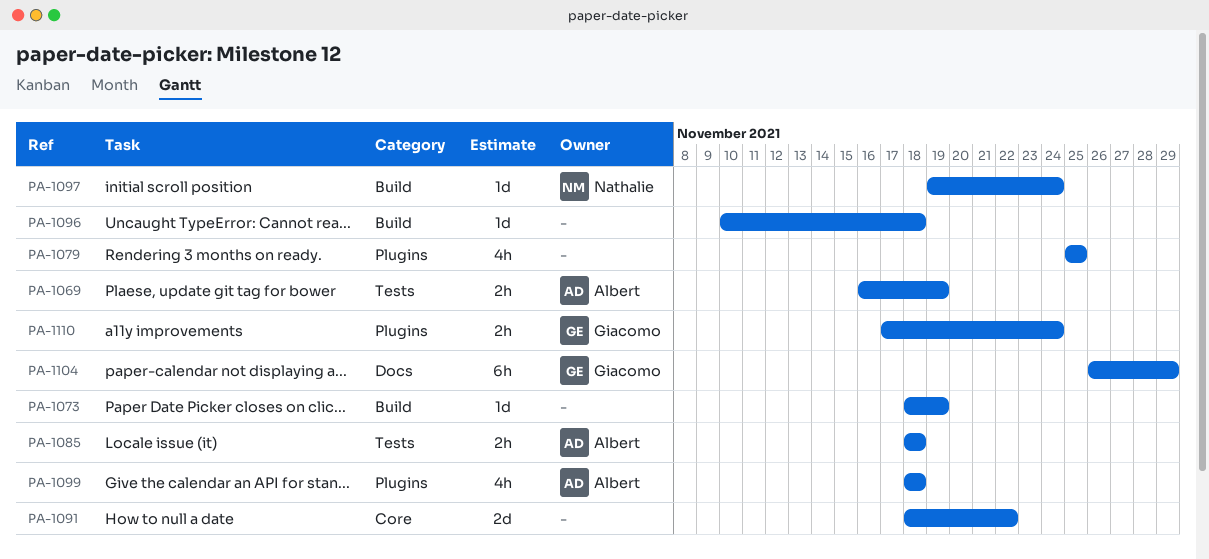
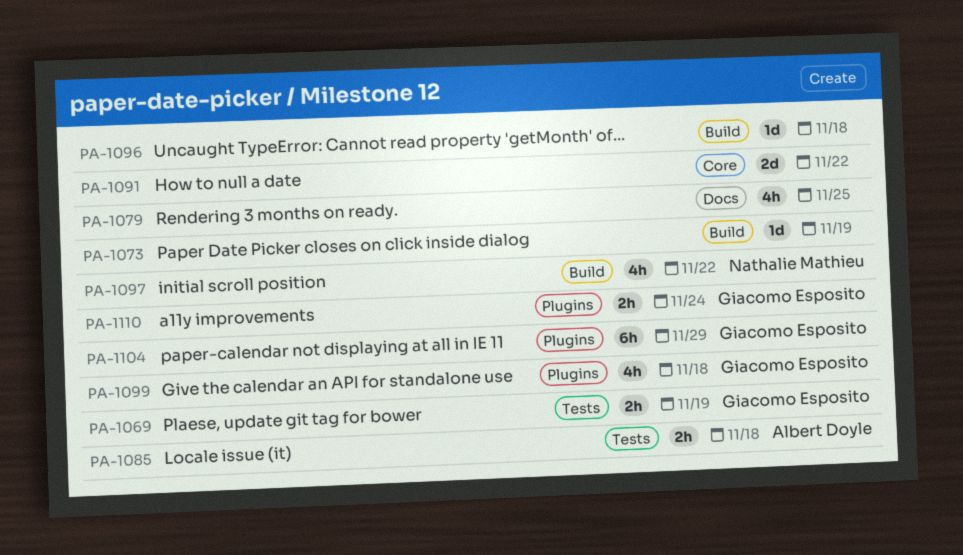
PA-1069, owner: Albert Doyle -> Giacomo Esposito
PA-1079, label: Plugins -> Docs
PA-1097, estimate: 1d -> 4h
PA-1097, due: Nov 24 -> Nov 22
PA-1099, owner: Albert Doyle -> Giacomo Esposito
PA-1104, label: Docs -> Plugins

